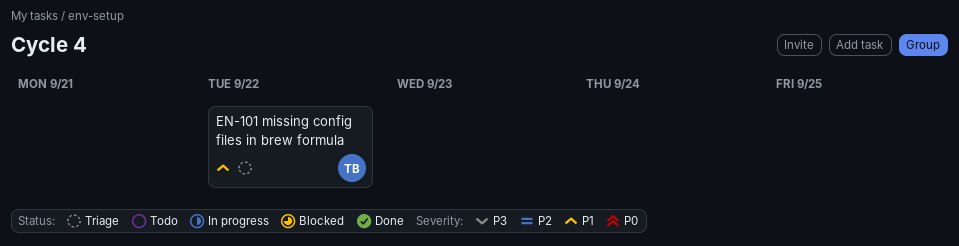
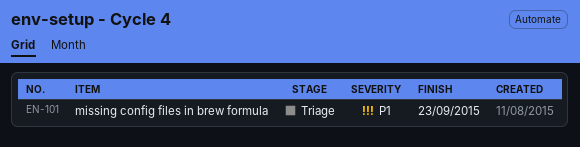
EN-101, due: Sep 22 -> Sep 23

